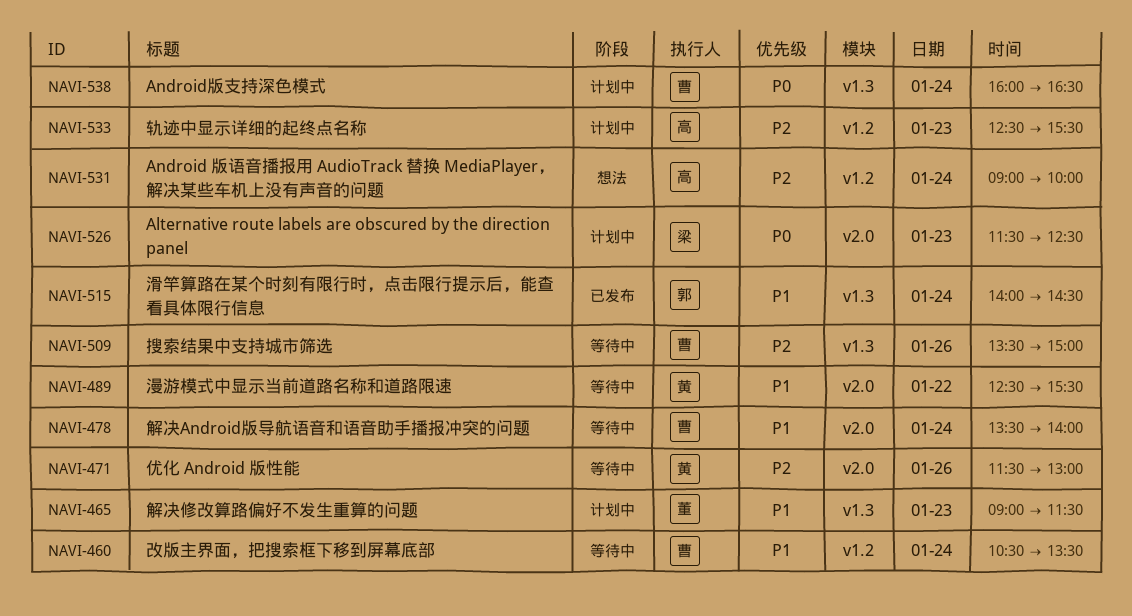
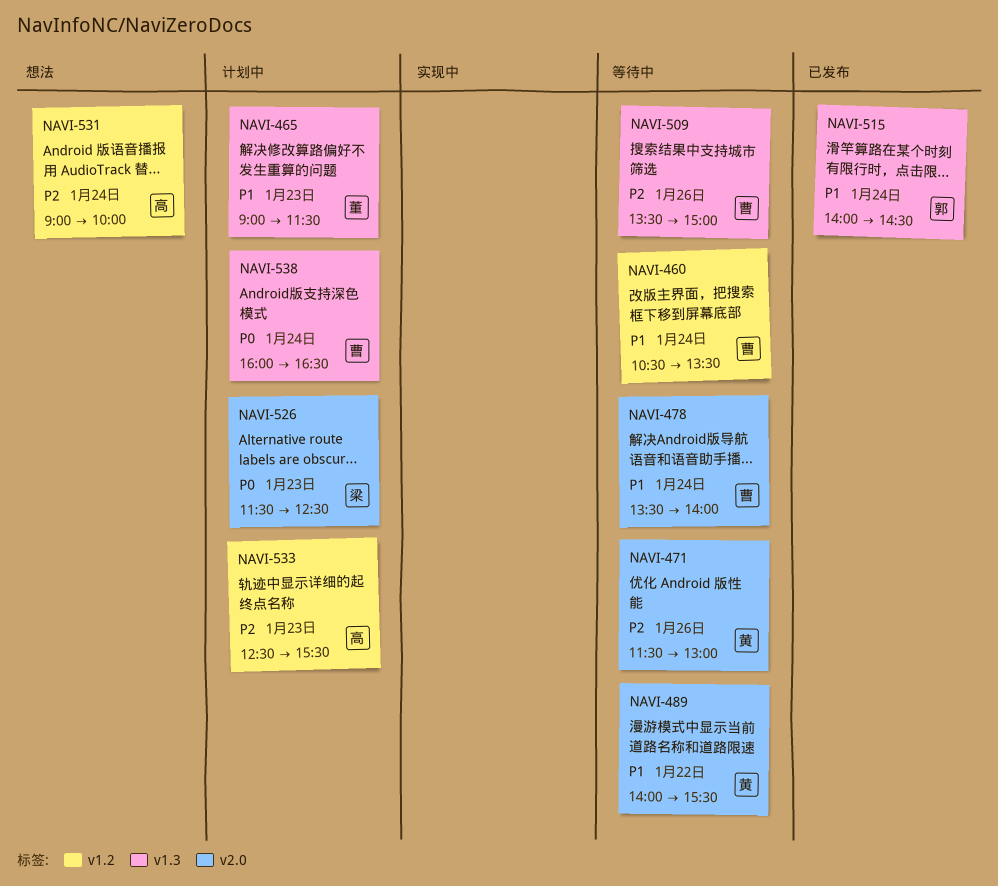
NAVI-489, begins: 12:30 -> 14:00

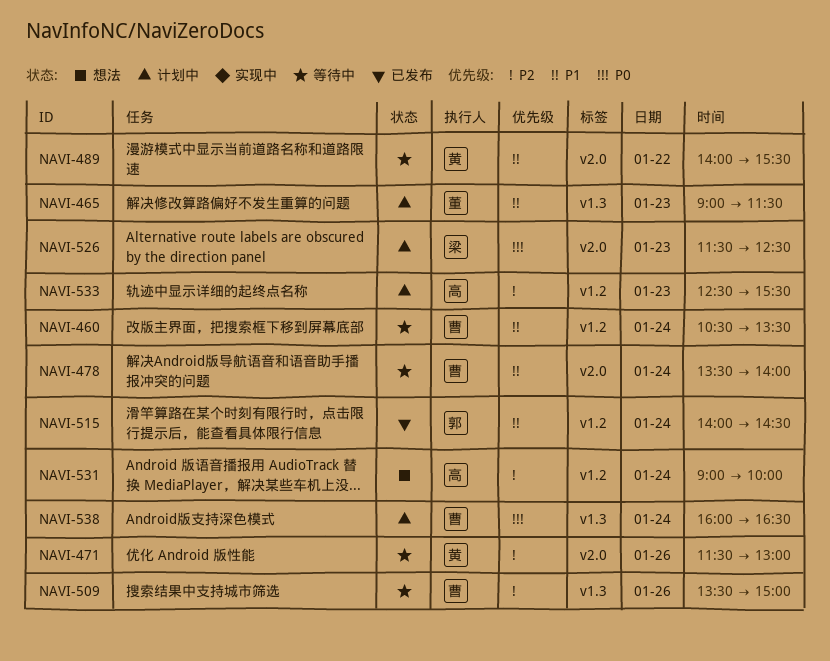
NAVI-515, label: v1.3 -> v1.2

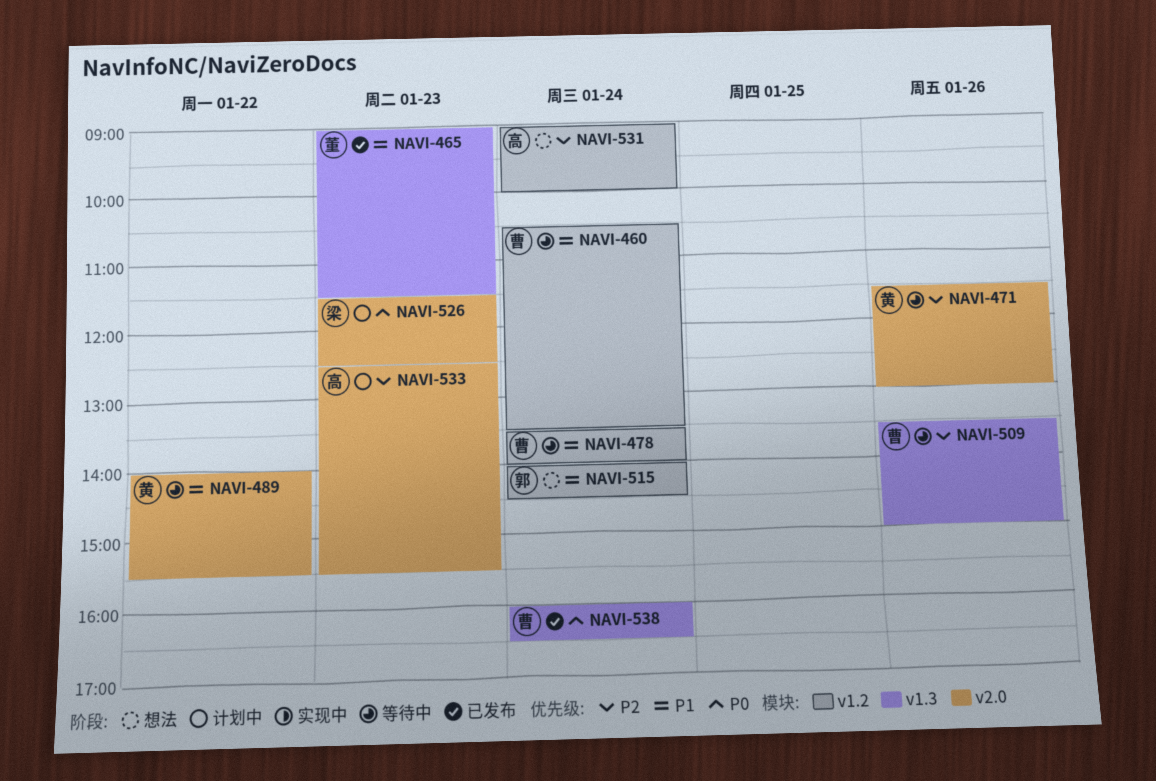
NAVI-465, status: 计划中 -> 已发布
NAVI-478, label: v2.0 -> v1.2
NAVI-515, status: 已发布 -> 想法
NAVI-533, label: v1.2 -> v2.0
NAVI-538, status: 计划中 -> 已发布

